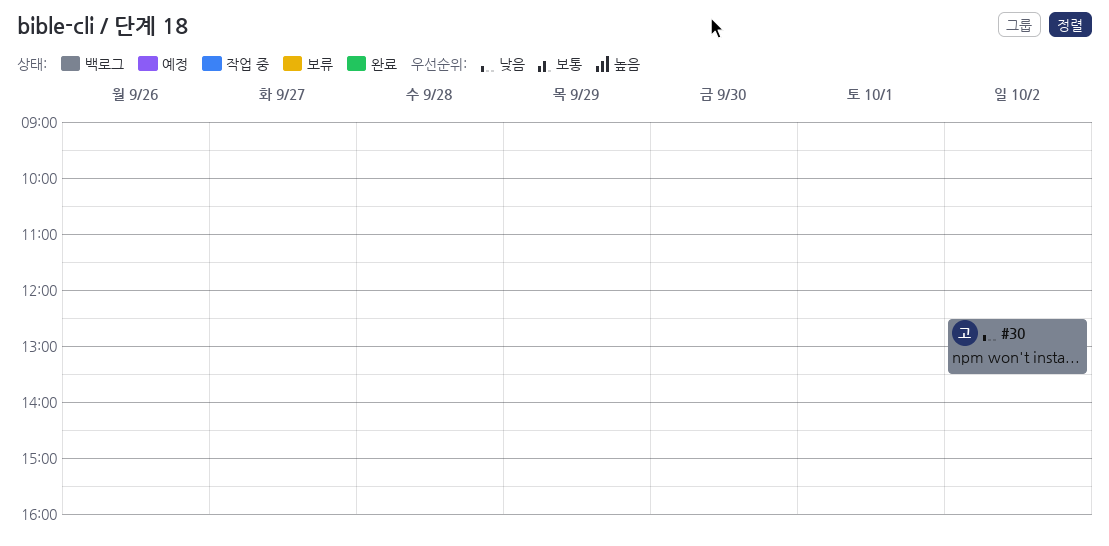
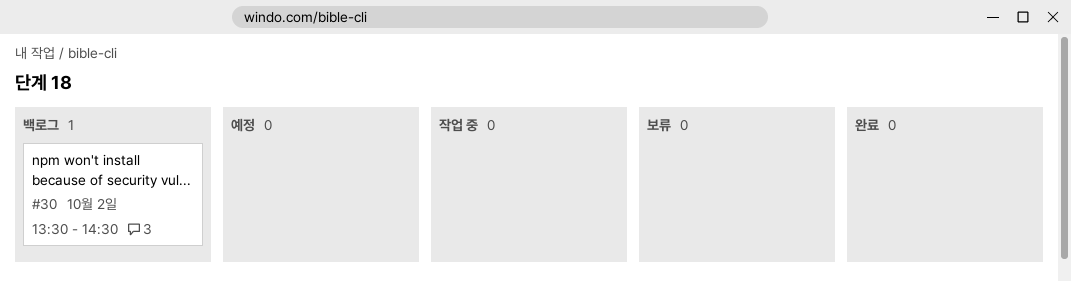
#30, begins: 12:30 -> 13:30
#30, ends: 13:30 -> 14:30

